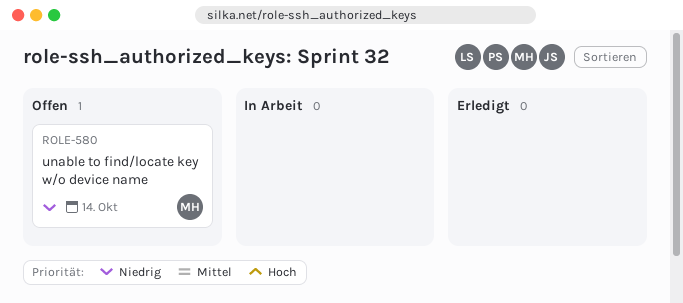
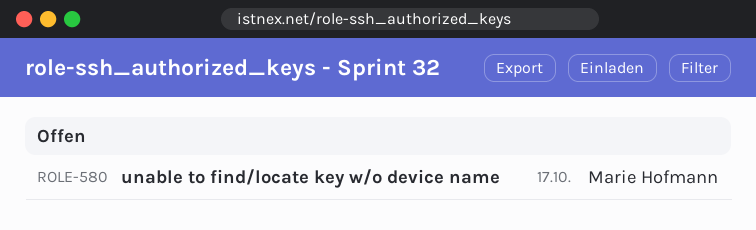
ROLE-580, due: Oct 14 -> Oct 17

